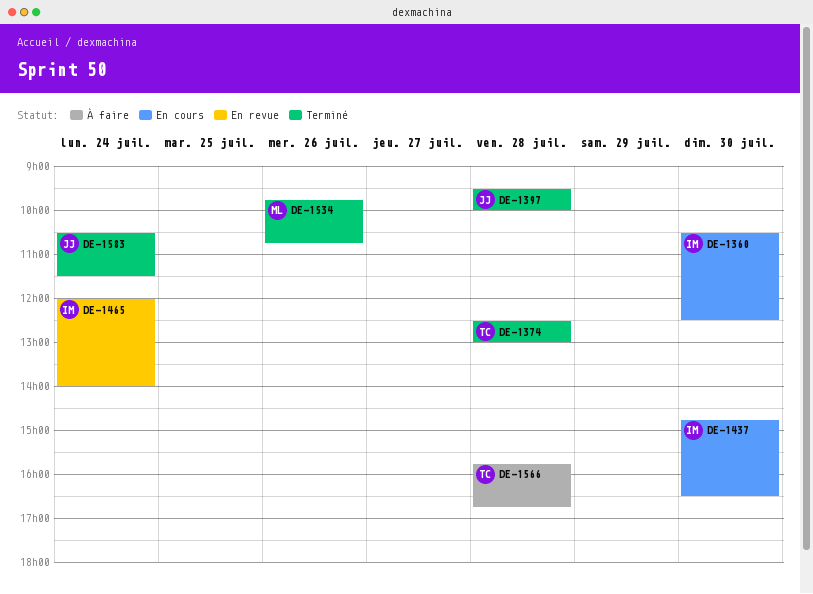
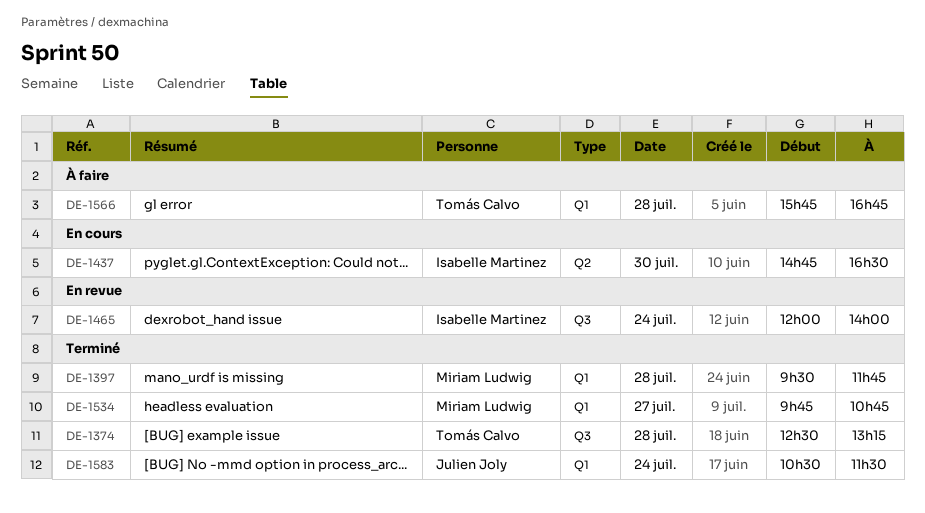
DE-1360: present -> none
DE-1374, ends: 13:00 -> 13:15
DE-1397, owner: Julien Joly -> Miriam Ludwig
DE-1397, ends: 10:00 -> 11:45
DE-1534, day: Jul 26 -> Jul 27

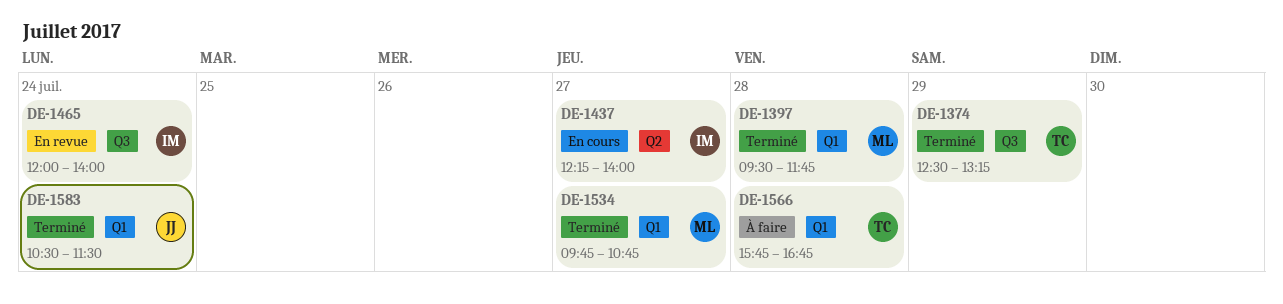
DE-1374, day: Jul 28 -> Jul 29
DE-1437, day: Jul 30 -> Jul 27
DE-1437, begins: 14:45 -> 12:15
DE-1437, ends: 16:30 -> 14:00

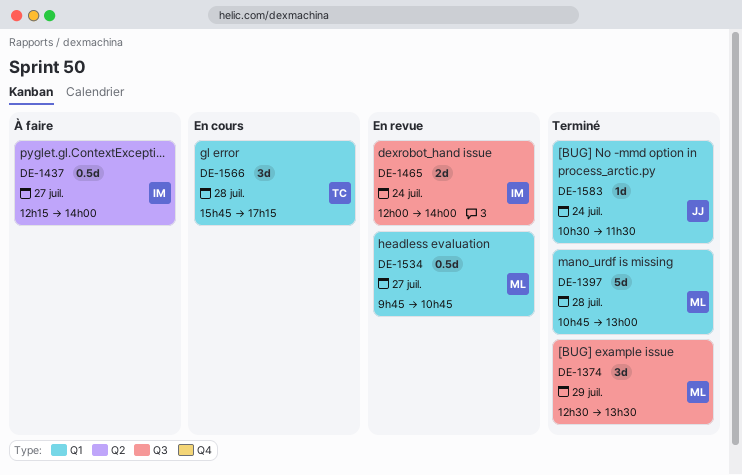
DE-1374, owner: TC -> ML
DE-1374, ends: 13:15 -> 13:30
DE-1397, begins: 09:30 -> 10:45
DE-1397, ends: 11:45 -> 13:00
DE-1437, status: En cours -> À faire
DE-1534, status: Terminé -> En revue
DE-1566, status: À faire -> En cours
DE-1566, ends: 16:45 -> 17:15

